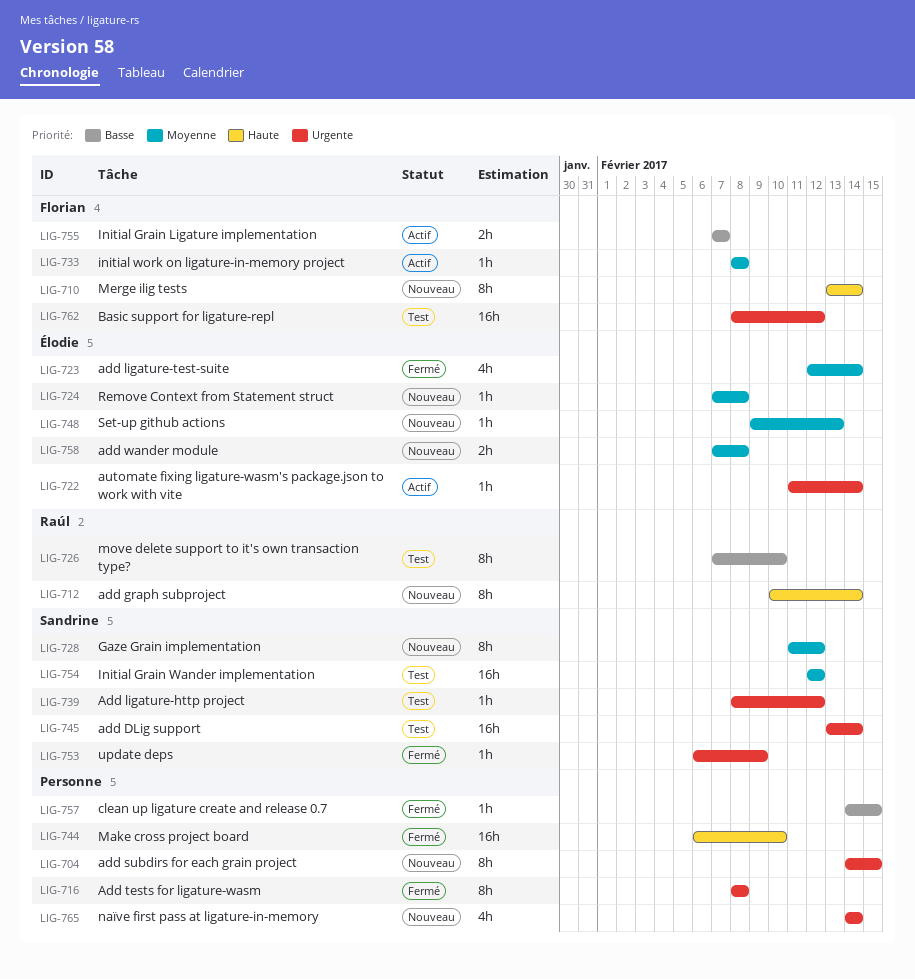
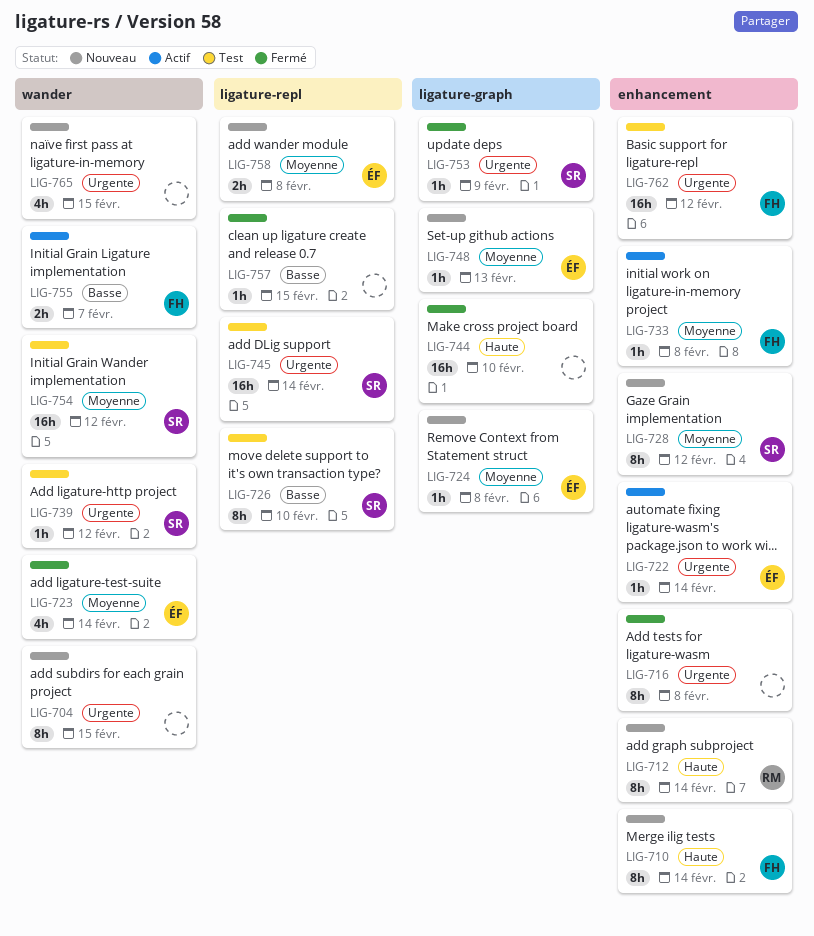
LIG-726, owner: Raúl -> Sandrine
LIG-765, due: Feb 14 -> Feb 15

